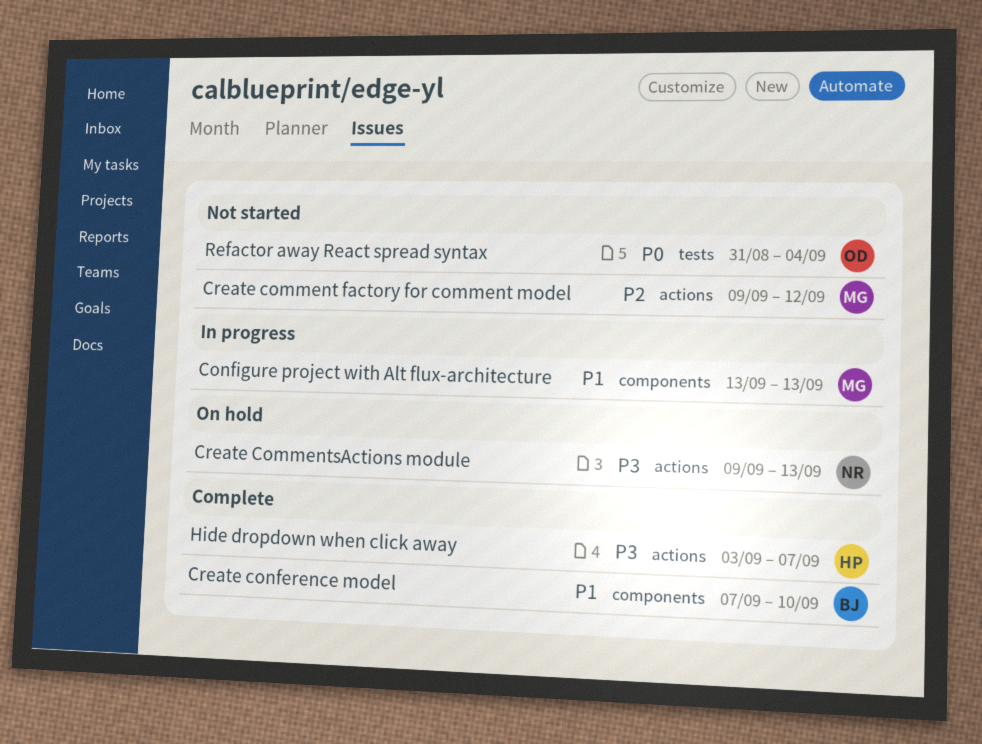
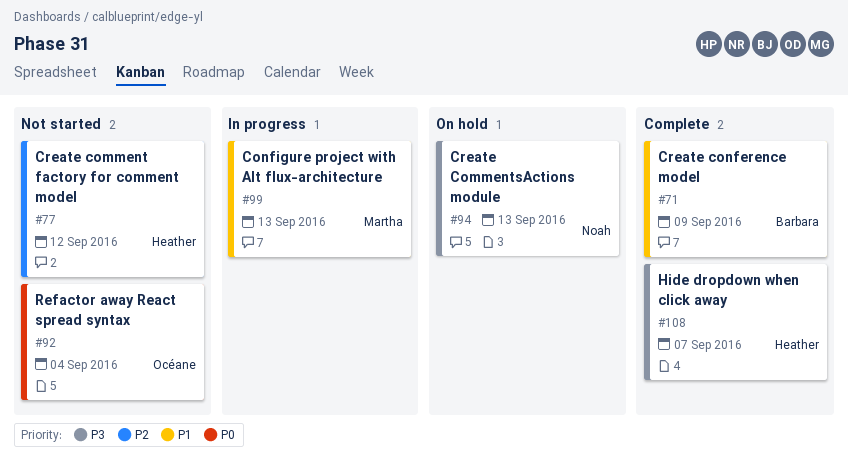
Create comment factory for comment model, owner: Martha -> Heather
Create conference model, due: Sep 10 -> Sep 9

